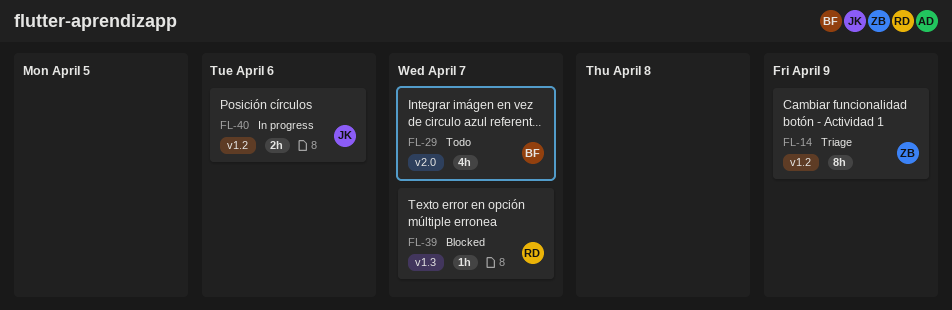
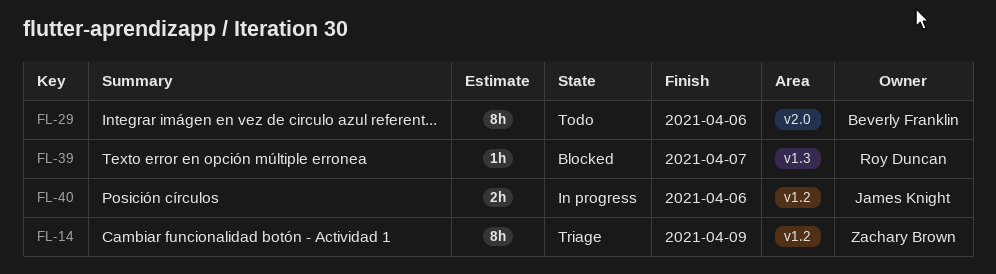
FL-29, estimate: 4h -> 8h
FL-29, due: Apr 7 -> Apr 6

